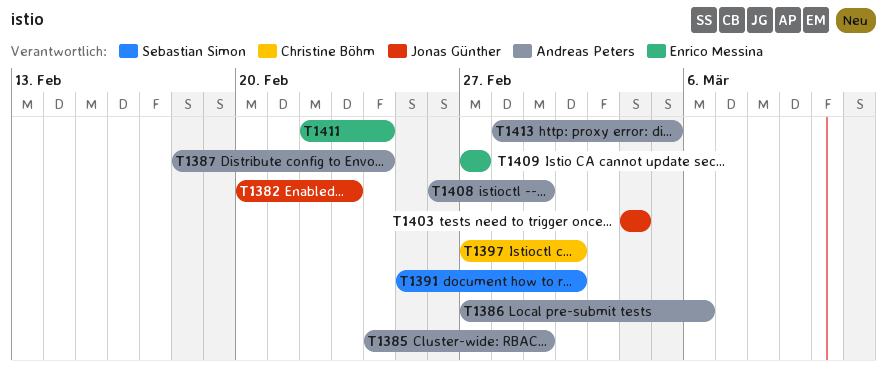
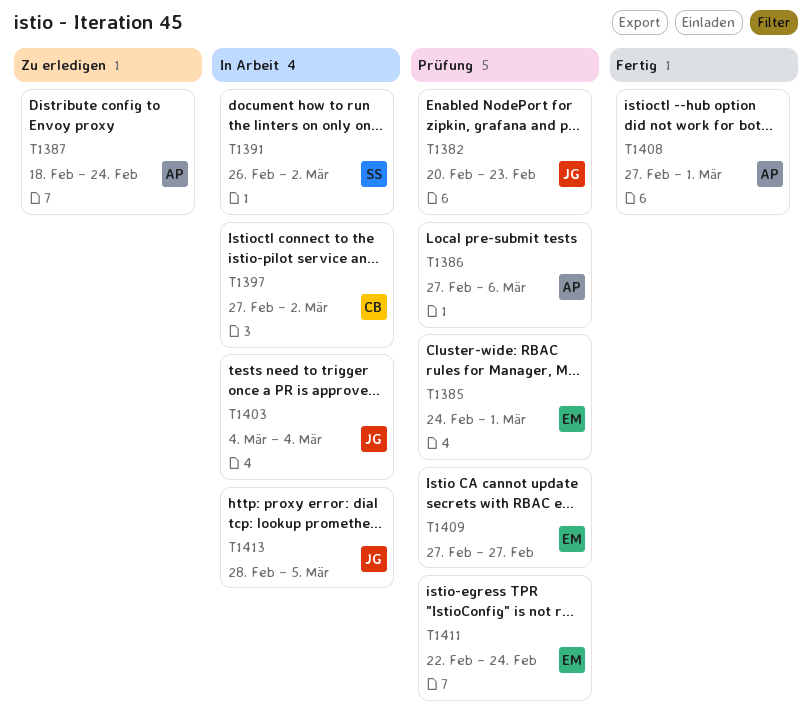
T1385, owner: Andreas Peters -> Enrico Messina
T1391, start: Feb 25 -> Feb 26
T1408, start: Feb 26 -> Feb 27
T1413, owner: Andreas Peters -> Jonas Günther

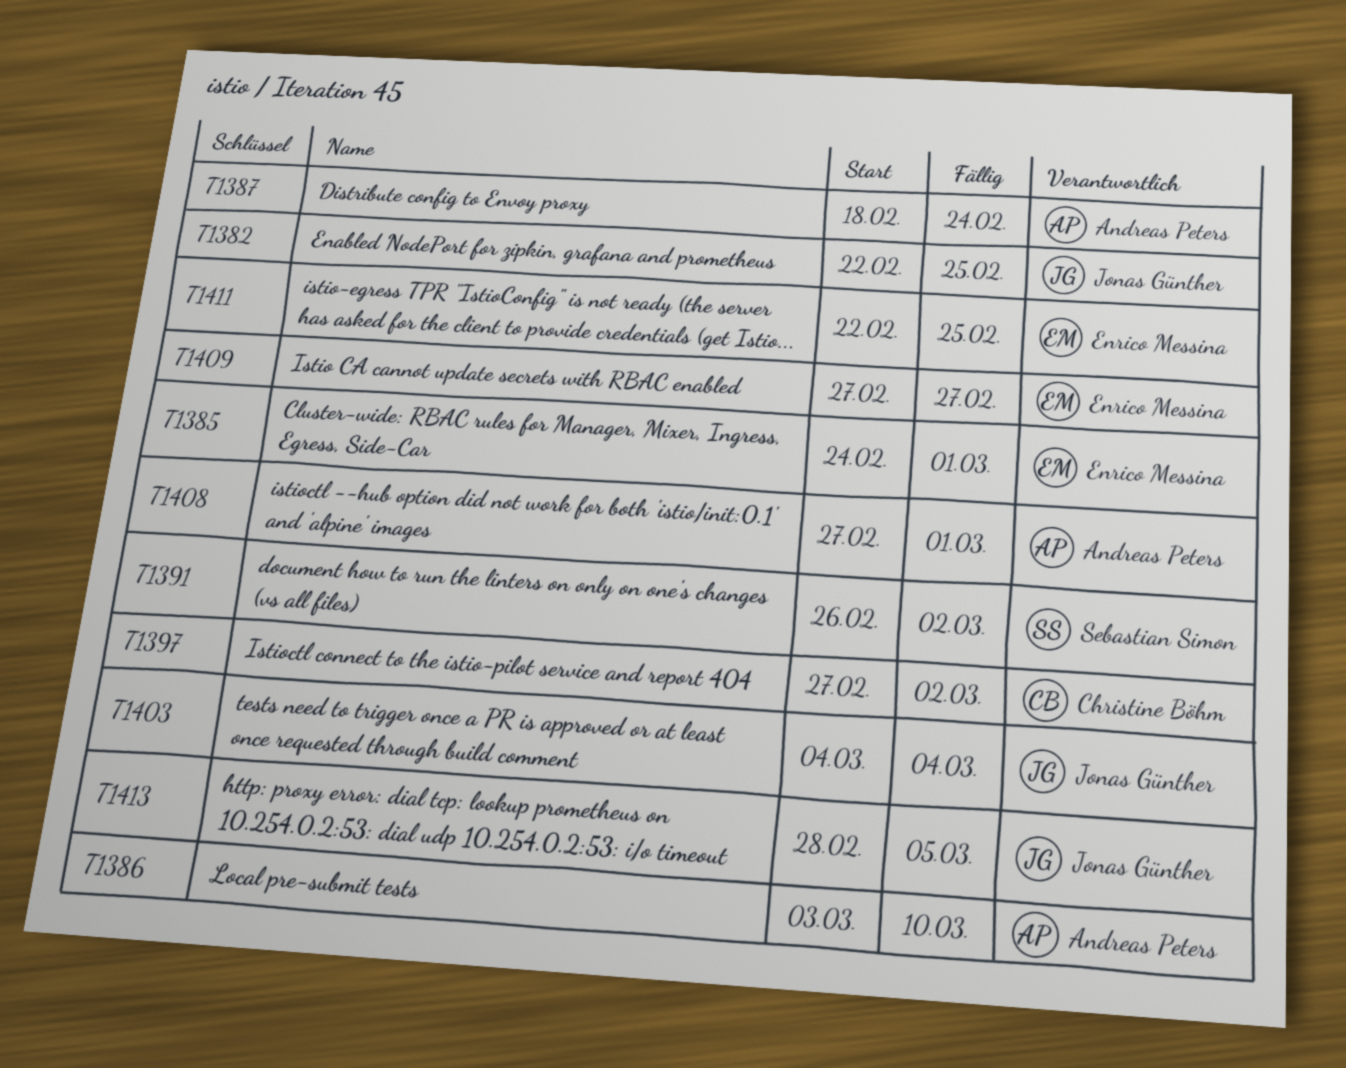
T1382, start: Feb 20 -> Feb 22
T1382, due: Feb 23 -> Feb 25
T1386, start: Feb 27 -> Mar 3
T1386, due: Mar 6 -> Mar 10
T1411, due: Feb 24 -> Feb 25

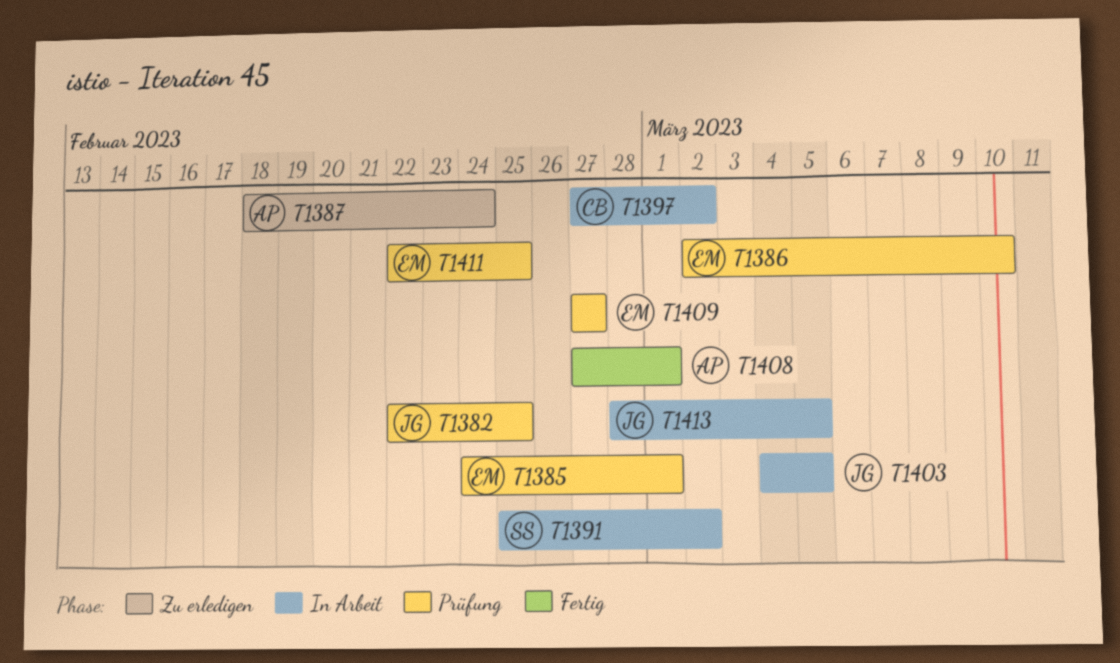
T1386, owner: Andreas Peters -> Enrico Messina
T1386, start: Mar 3 -> Mar 2
T1391, start: Feb 26 -> Feb 25
T1403, due: Mar 4 -> Mar 5

